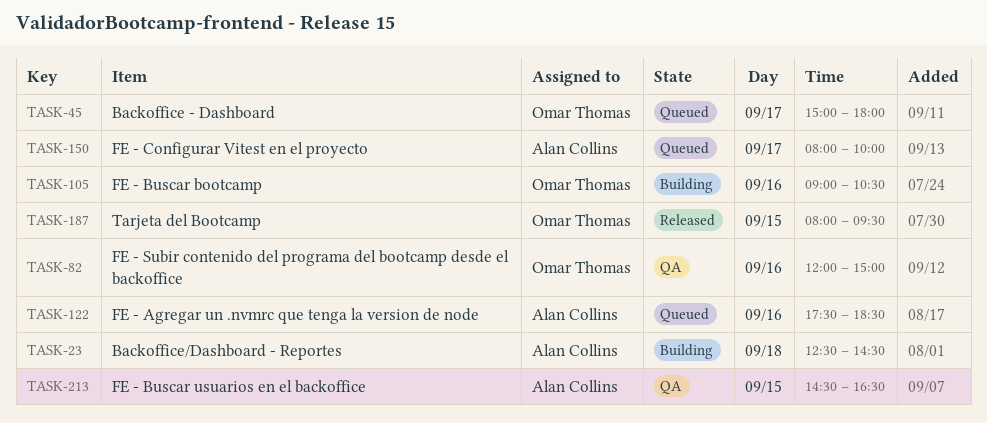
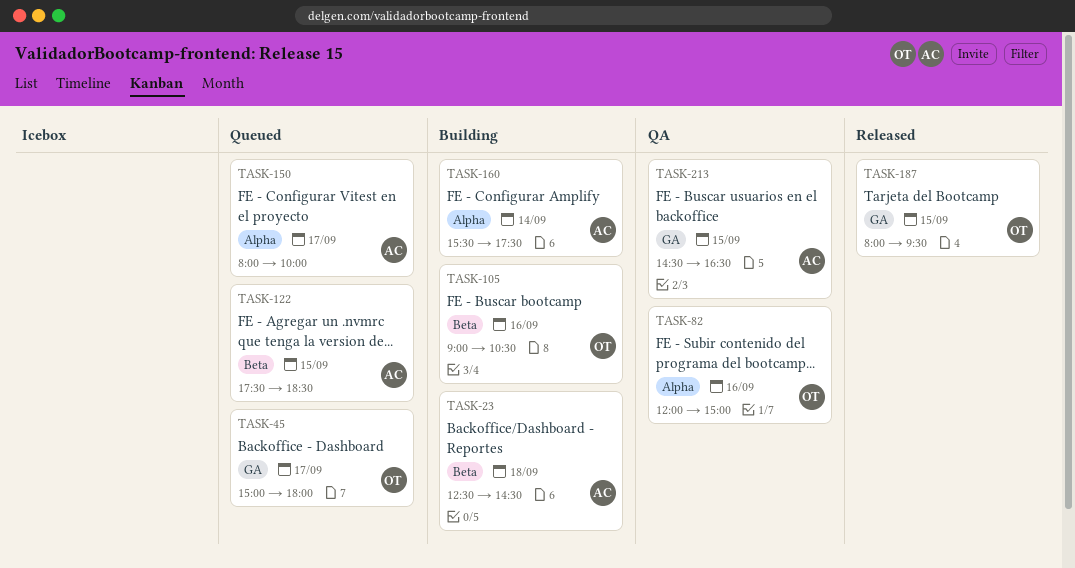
TASK-122, day: Sep 16 -> Sep 15
TASK-160: none -> present

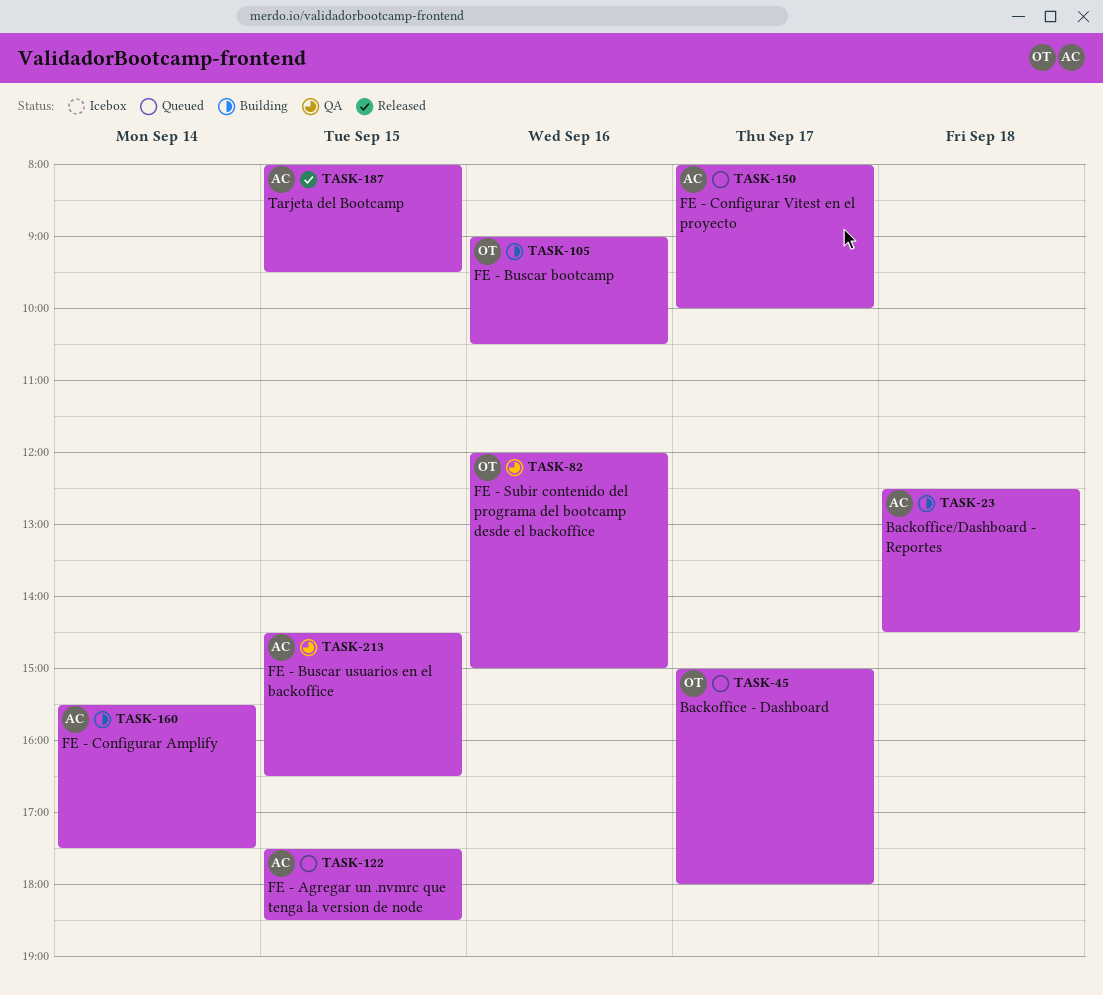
TASK-187, owner: OT -> AC

